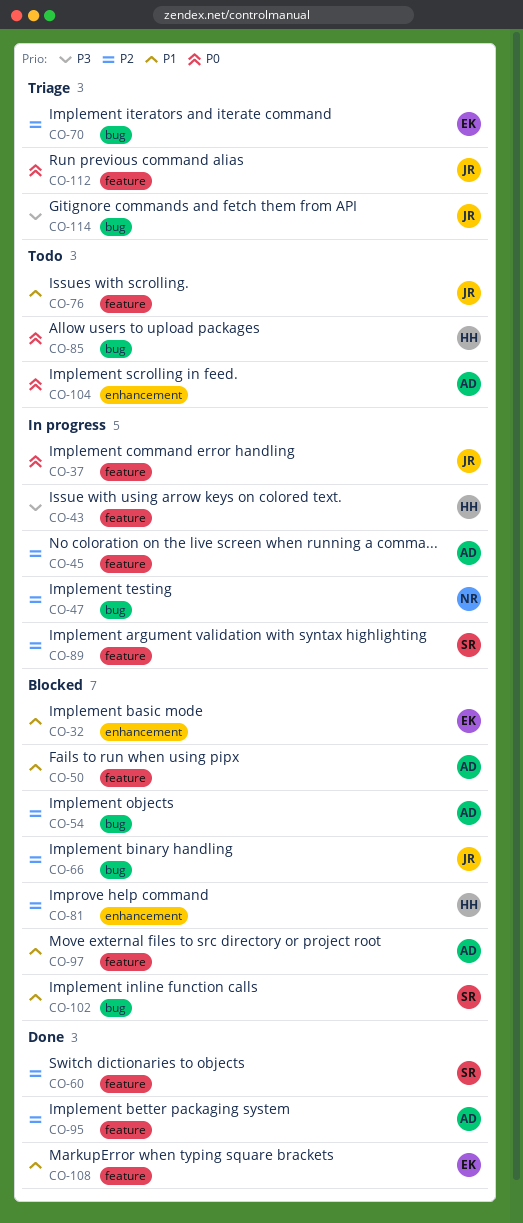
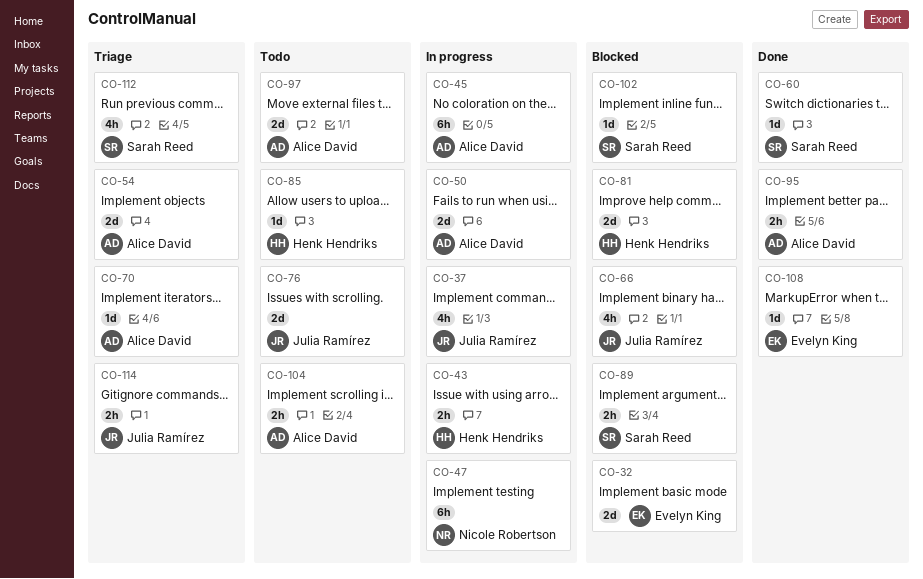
CO-50, status: Blocked -> In progress
CO-54, status: Blocked -> Triage
CO-70, owner: Evelyn King -> Alice David
CO-89, status: In progress -> Blocked
CO-97, status: Blocked -> Todo
CO-112, owner: Julia Ramírez -> Sarah Reed

